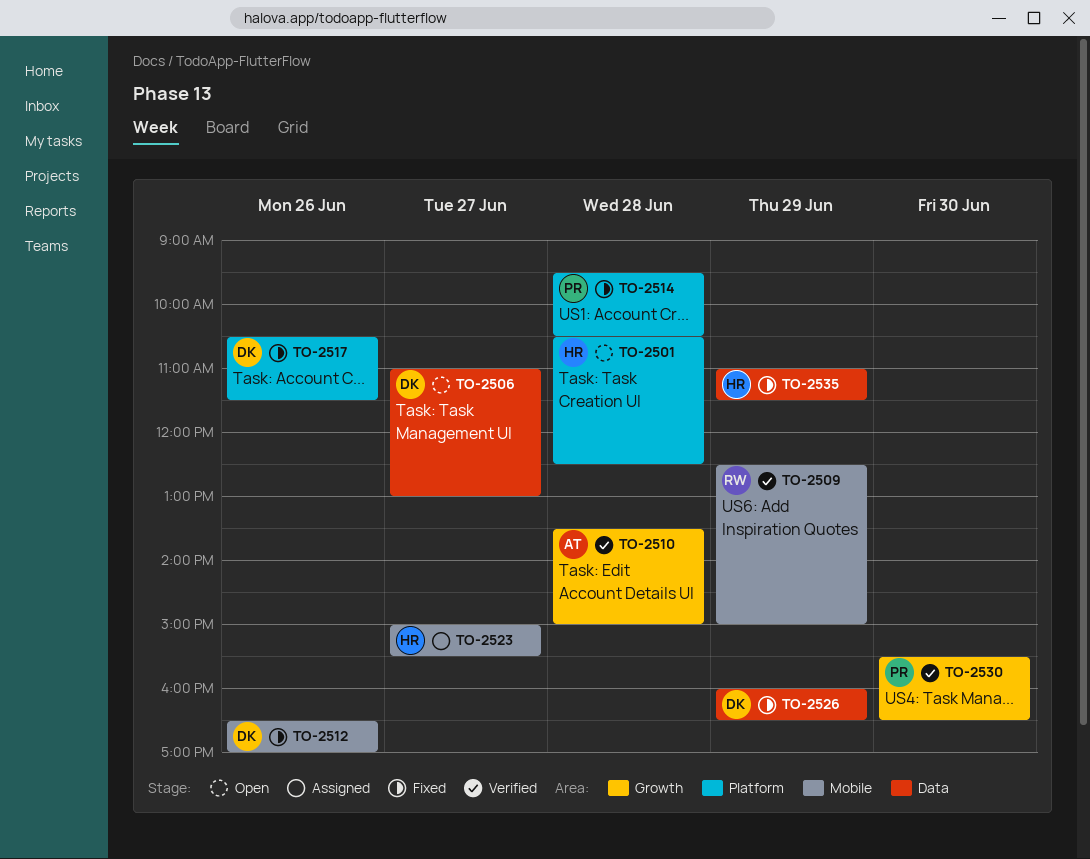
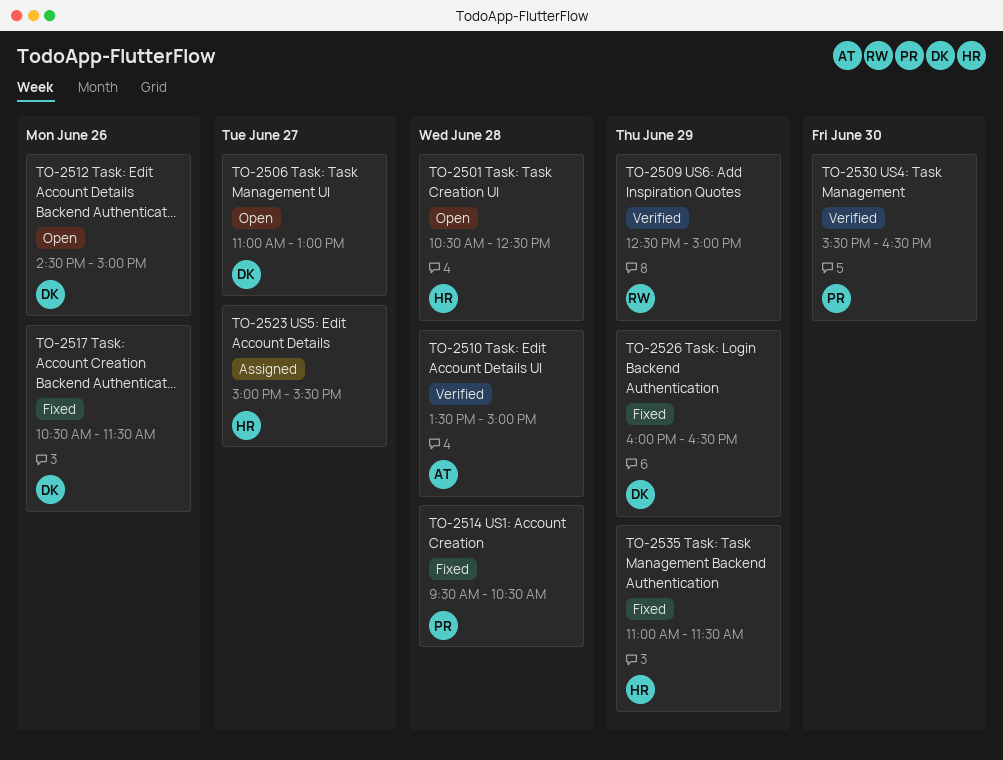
TO-2512, status: Fixed -> Open
TO-2512, begins: 16:30 -> 14:30
TO-2512, ends: 17:00 -> 15:00

